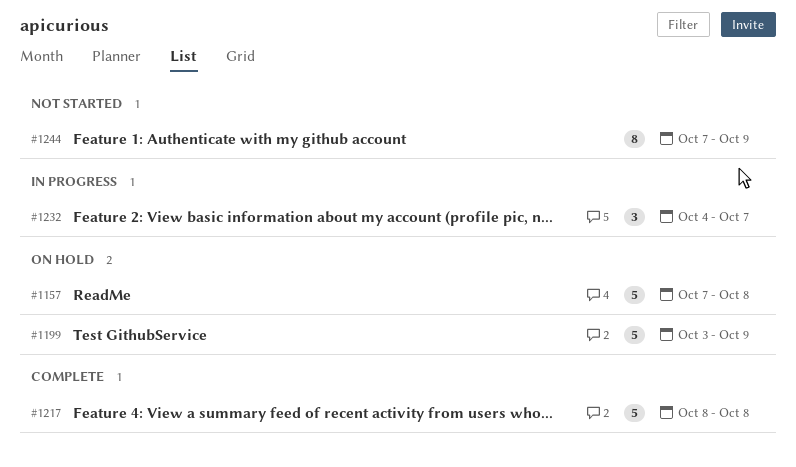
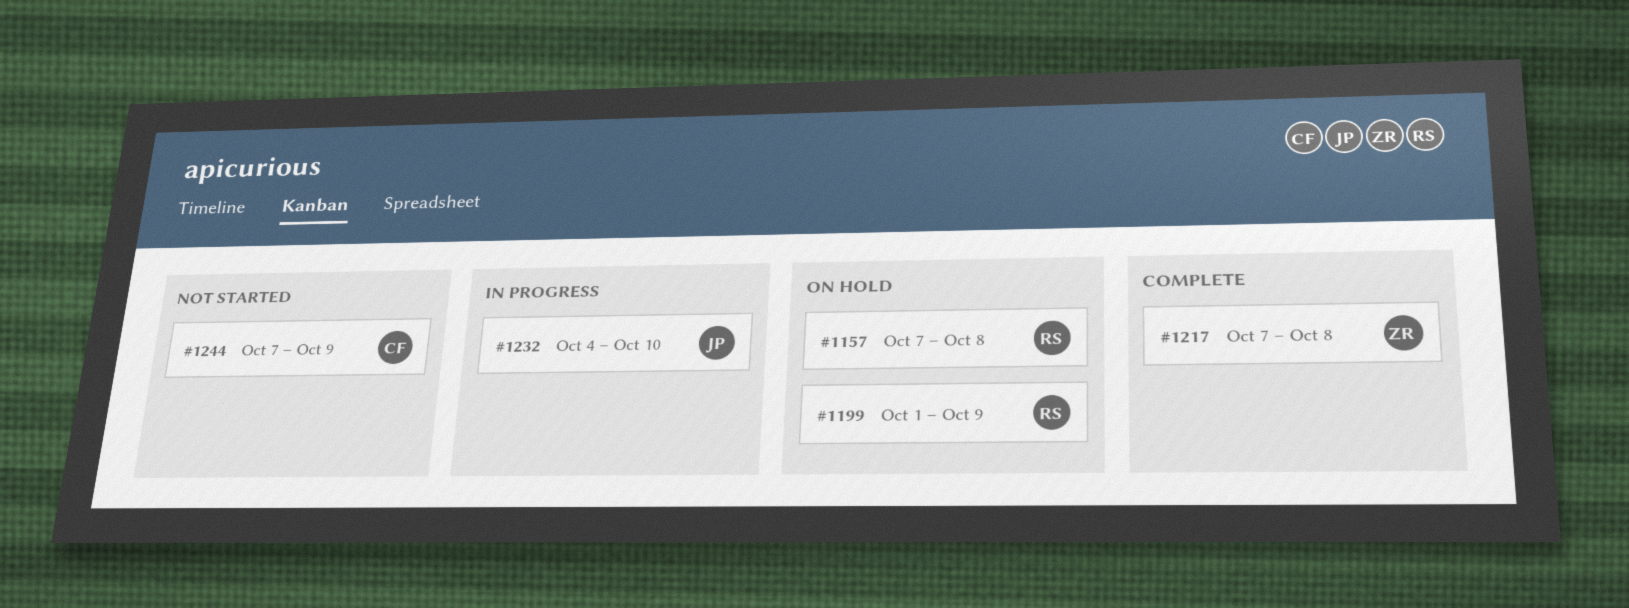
#1199, start: Oct 3 -> Oct 1
#1217, start: Oct 8 -> Oct 7
#1232, due: Oct 7 -> Oct 10

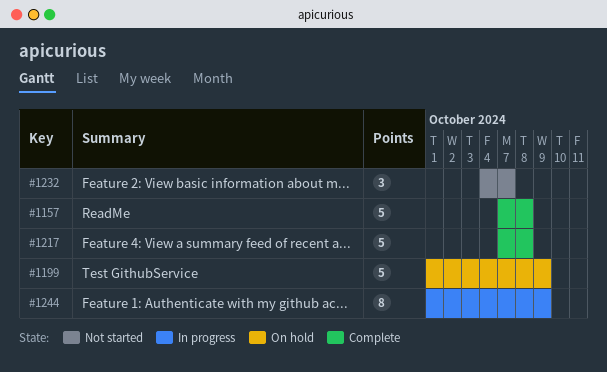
#1157, status: On hold -> Complete
#1232, status: In progress -> Not started
#1232, due: Oct 10 -> Oct 7
#1244, status: Not started -> In progress
#1244, start: Oct 7 -> Oct 1

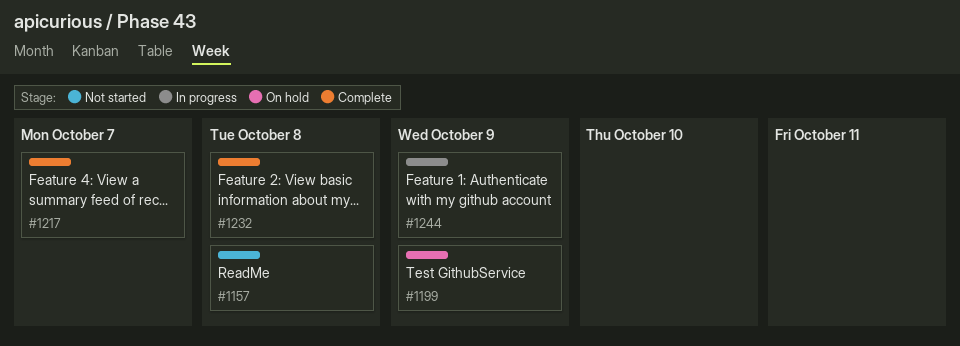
#1157, status: Complete -> Not started
#1217, due: Oct 8 -> Oct 7
#1232, status: Not started -> Complete
#1232, due: Oct 7 -> Oct 8

